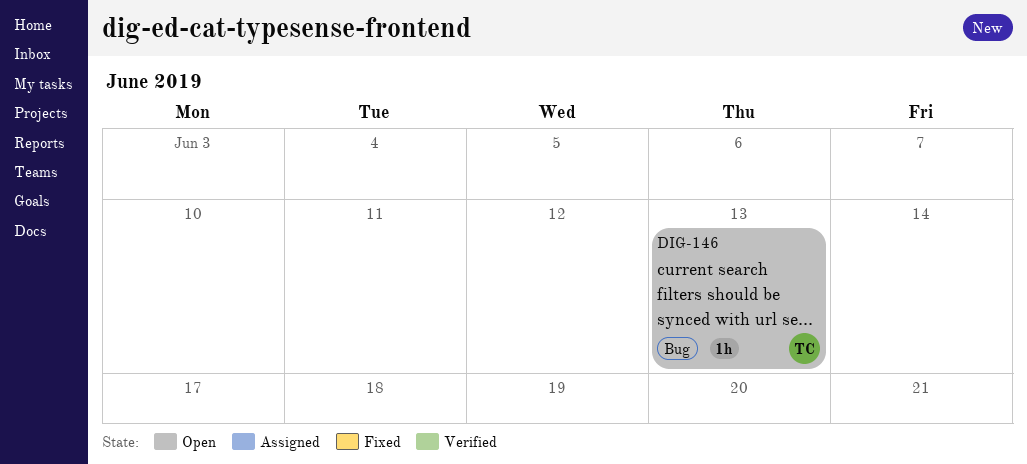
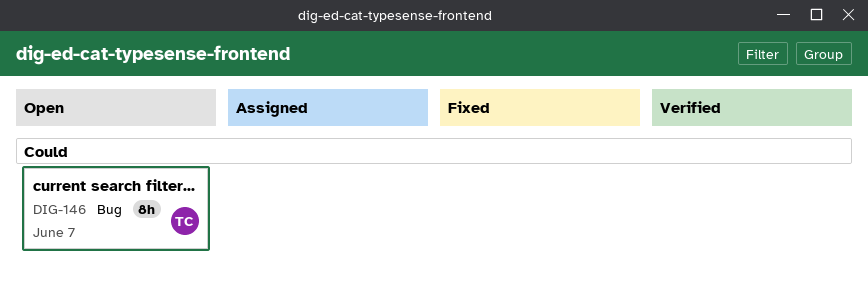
DIG-146, estimate: 1h -> 8h
DIG-146, due: Jun 13 -> Jun 7

